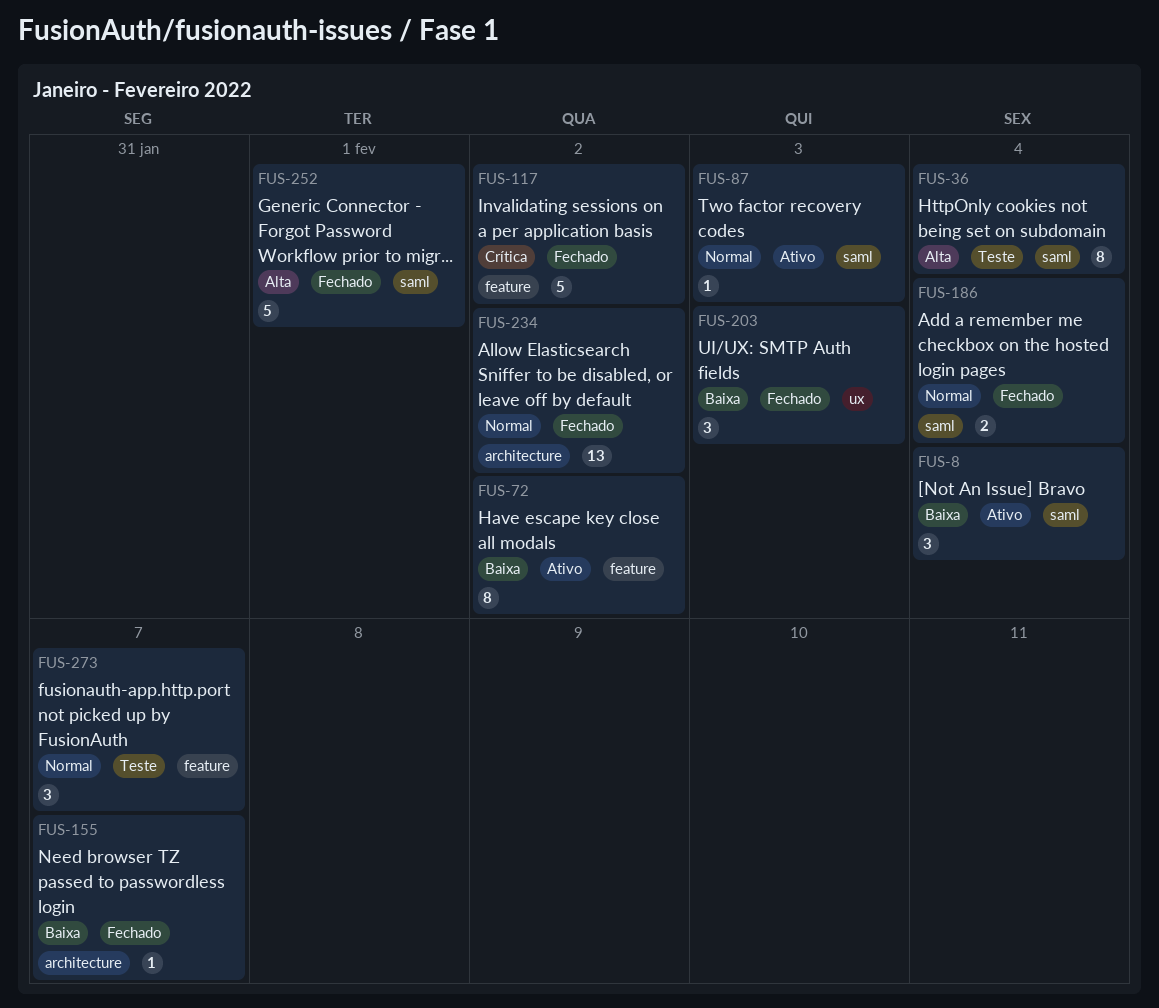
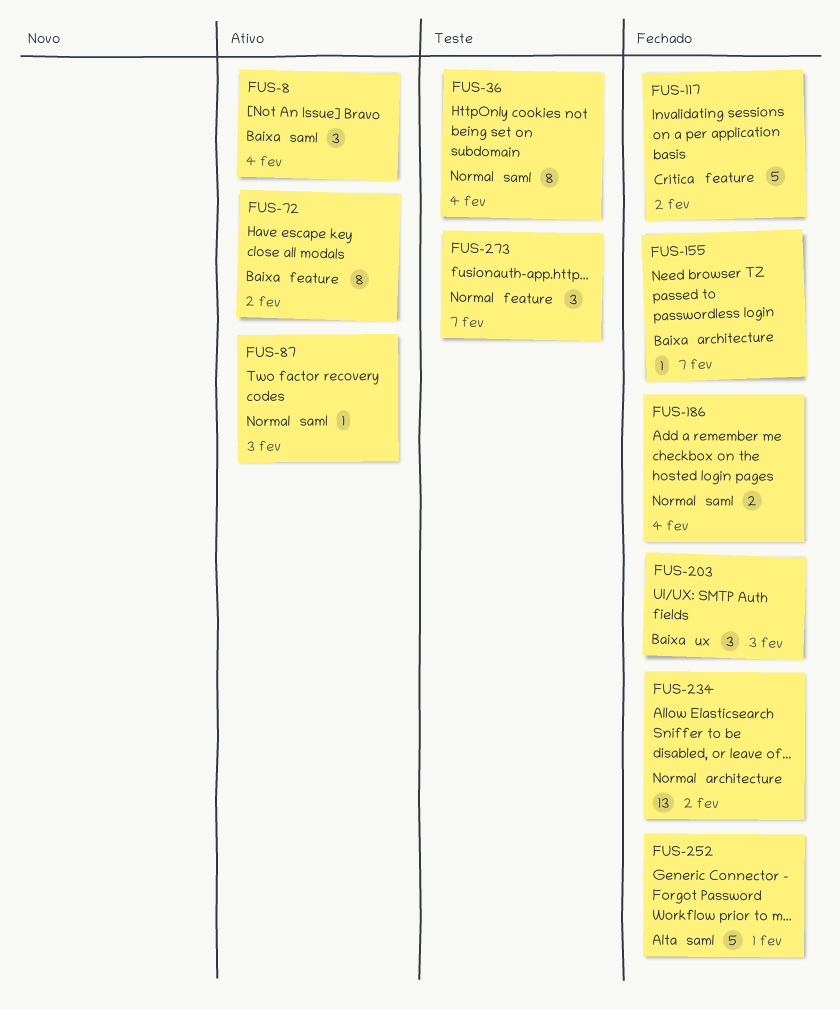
FUS-36, priority: Alta -> Normal

